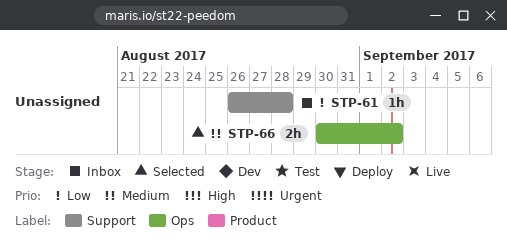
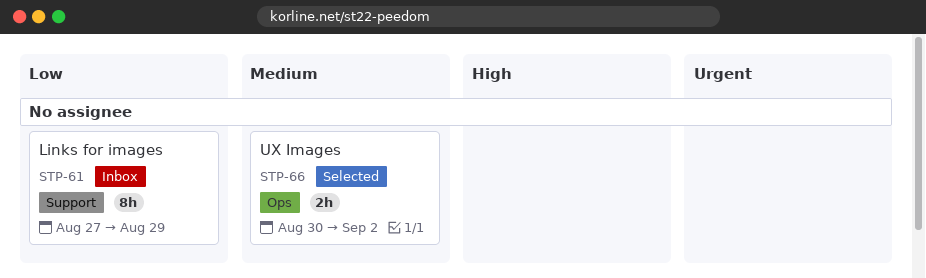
STP-61, estimate: 1h -> 8h
STP-61, start: Aug 26 -> Aug 27
STP-61, due: Aug 28 -> Aug 29

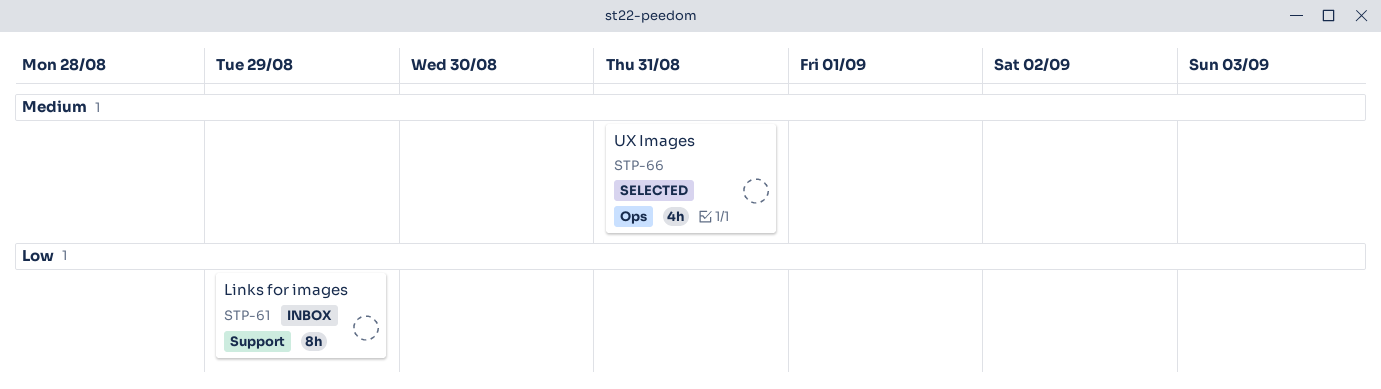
STP-66, estimate: 2h -> 4h
STP-66, due: Sep 2 -> Aug 31

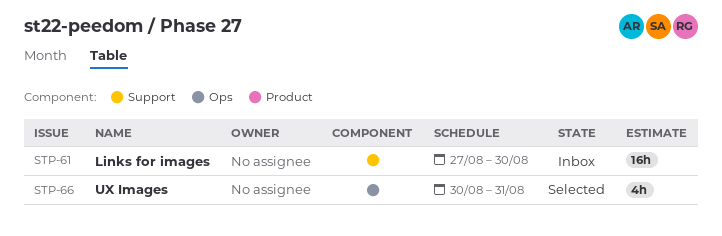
STP-61, estimate: 8h -> 16h
STP-61, due: Aug 29 -> Aug 30

